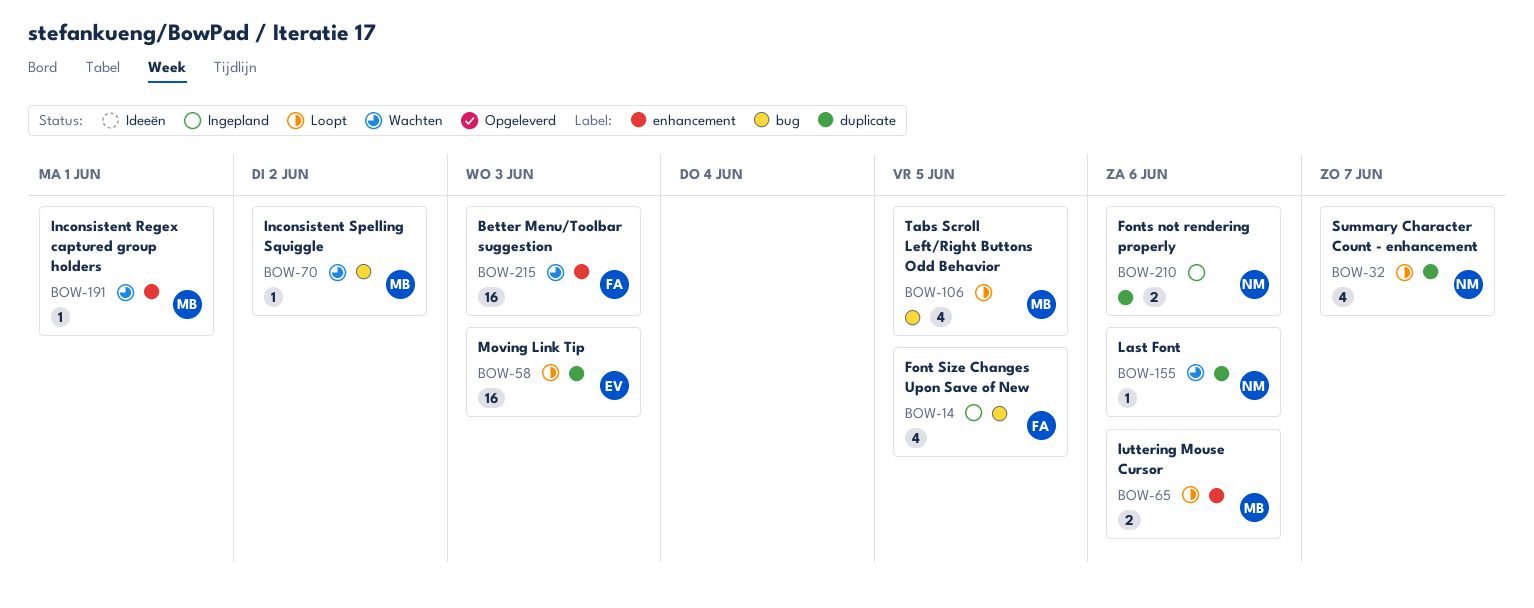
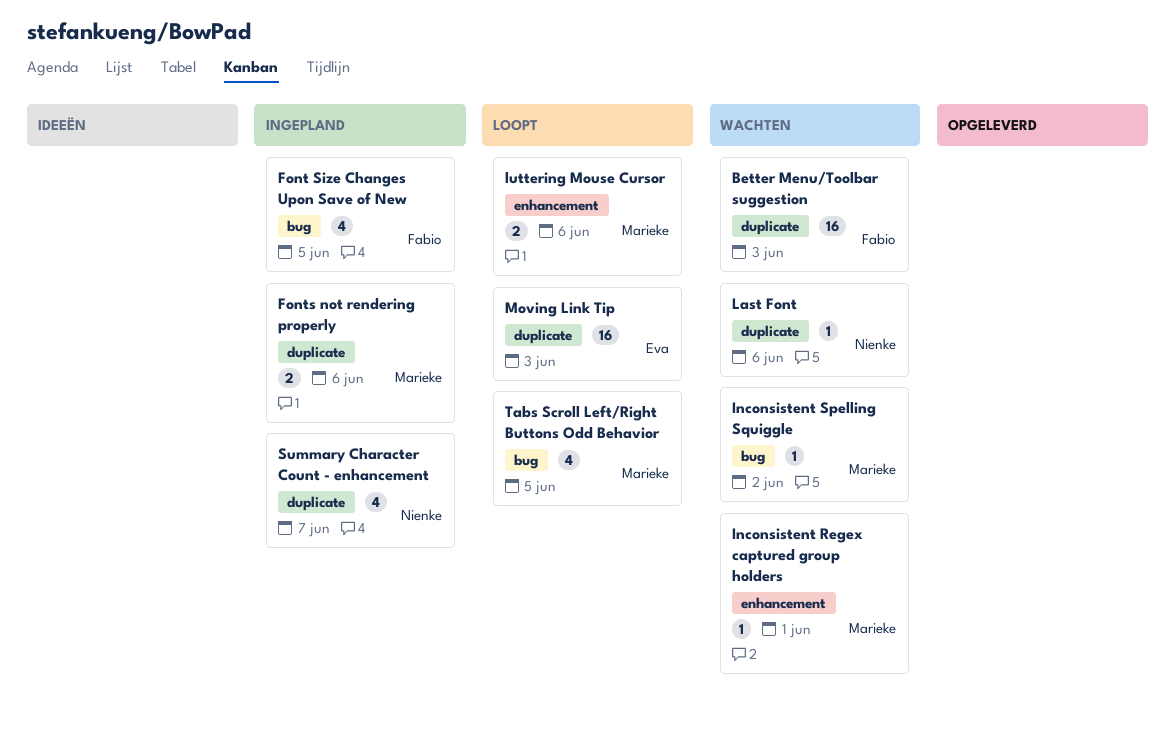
Better Menu/Toolbar suggestion, label: enhancement -> duplicate
Fonts not rendering properly, owner: Nienke -> Marieke
Summary Character Count - enhancement, status: Loopt -> Ingepland

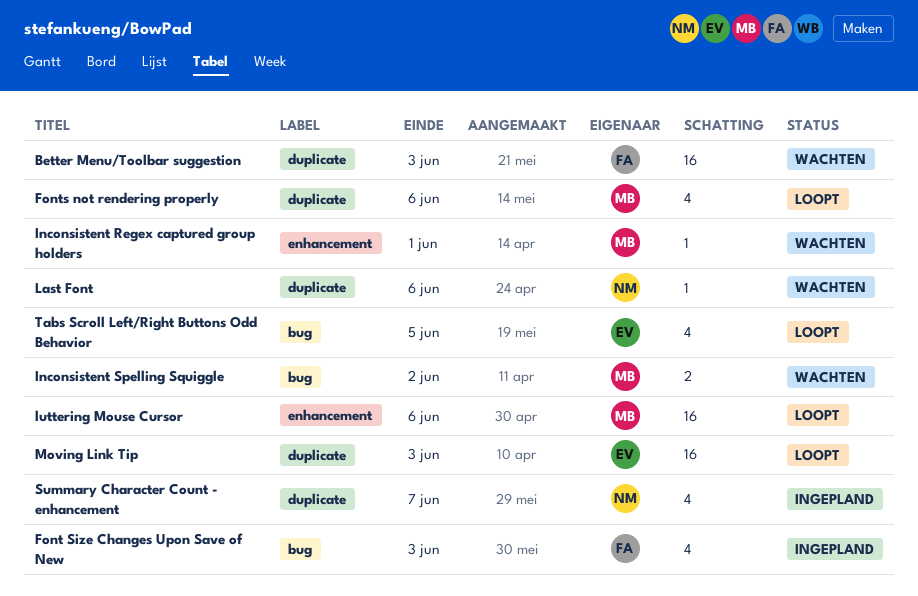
Font Size Changes Upon Save of New, due: Jun 5 -> Jun 3
Fonts not rendering properly, status: Ingepland -> Loopt
Fonts not rendering properly, estimate: 2 -> 4
Inconsistent Spelling Squiggle, estimate: 1 -> 2
luttering Mouse Cursor, estimate: 2 -> 16
Tabs Scroll Left/Right Buttons Odd Behavior, owner: Marieke -> Eva

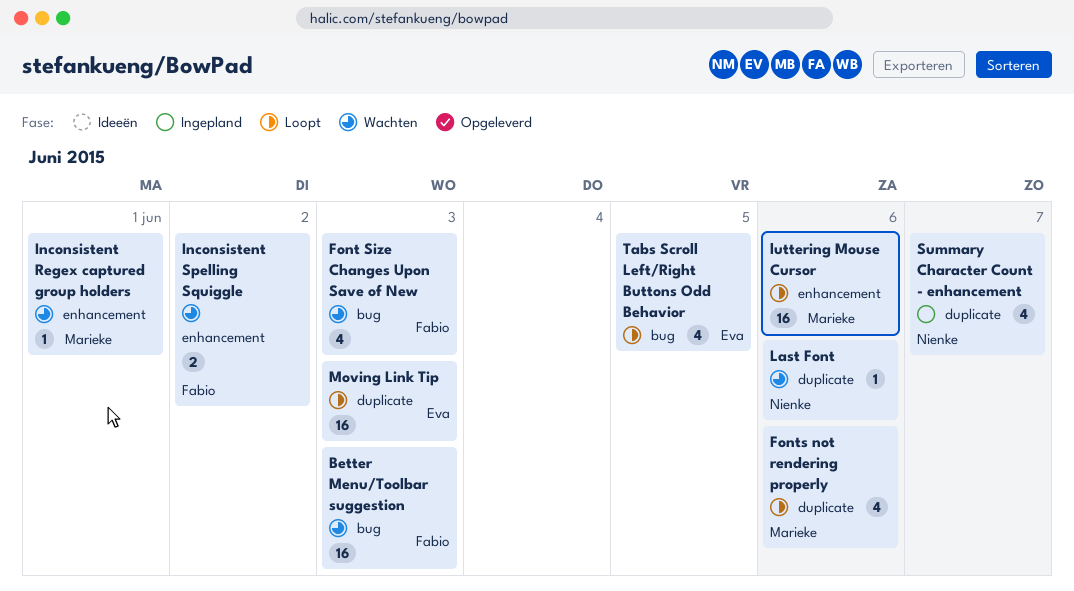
Better Menu/Toolbar suggestion, label: duplicate -> bug
Font Size Changes Upon Save of New, status: Ingepland -> Wachten
Inconsistent Spelling Squiggle, owner: Marieke -> Fabio
Inconsistent Spelling Squiggle, label: bug -> enhancement

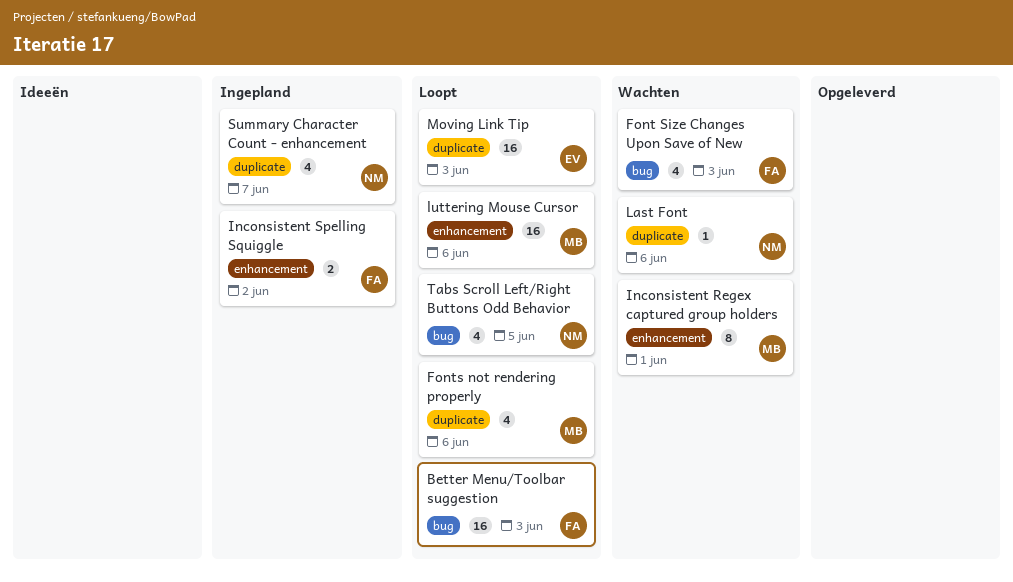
Better Menu/Toolbar suggestion, status: Wachten -> Loopt
Inconsistent Regex captured group holders, estimate: 1 -> 8
Inconsistent Spelling Squiggle, status: Wachten -> Ingepland
Tabs Scroll Left/Right Buttons Odd Behavior, owner: Eva -> Nienke

